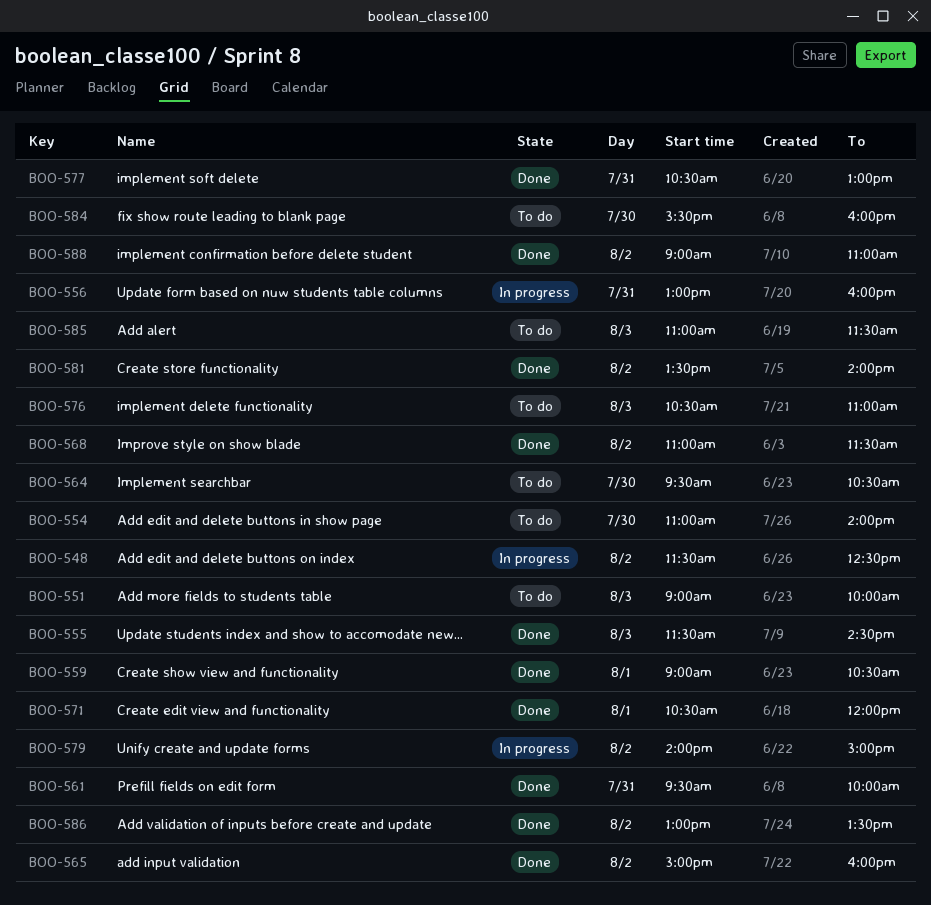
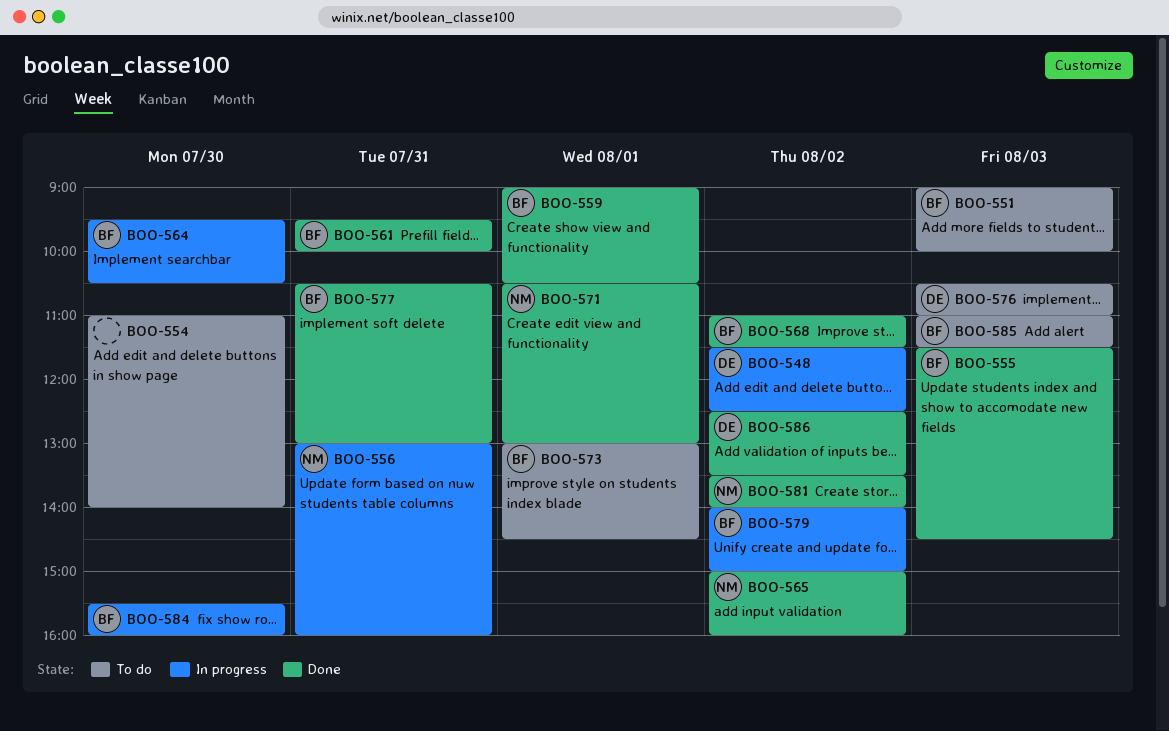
BOO-564, status: To do -> In progress
BOO-571, ends: 12:00 -> 13:00
BOO-573: none -> present
BOO-584, status: To do -> In progress
BOO-586, begins: 13:00 -> 12:30
BOO-588: present -> none

